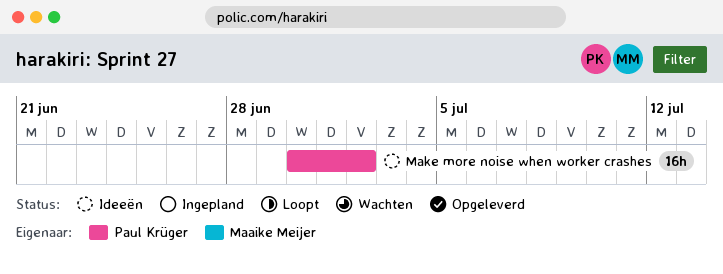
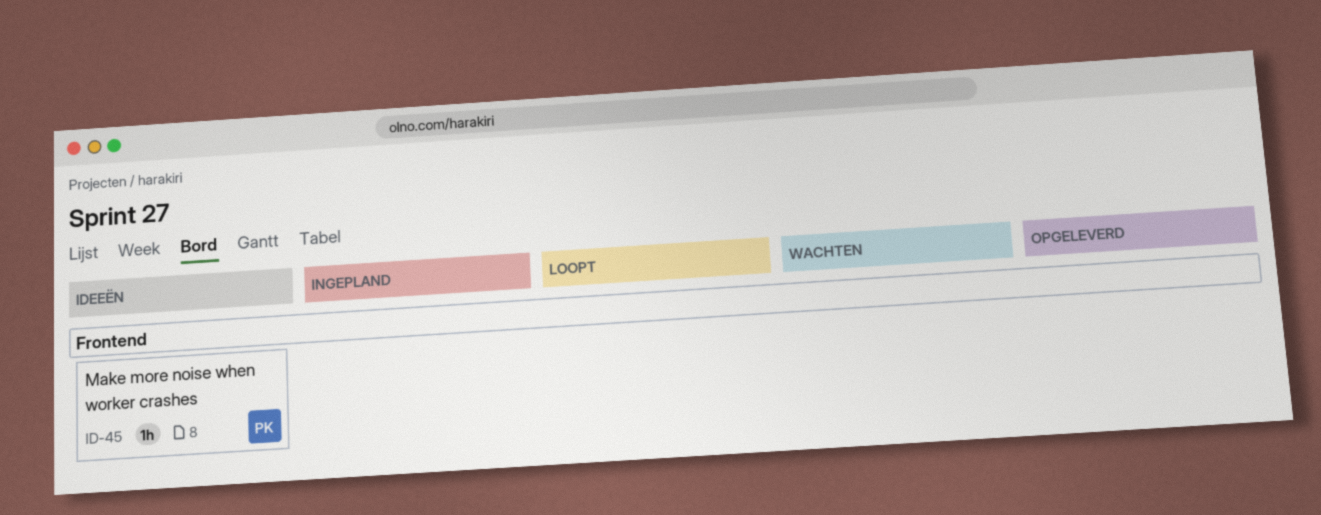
Make more noise when worker crashes, estimate: 16h -> 1h

